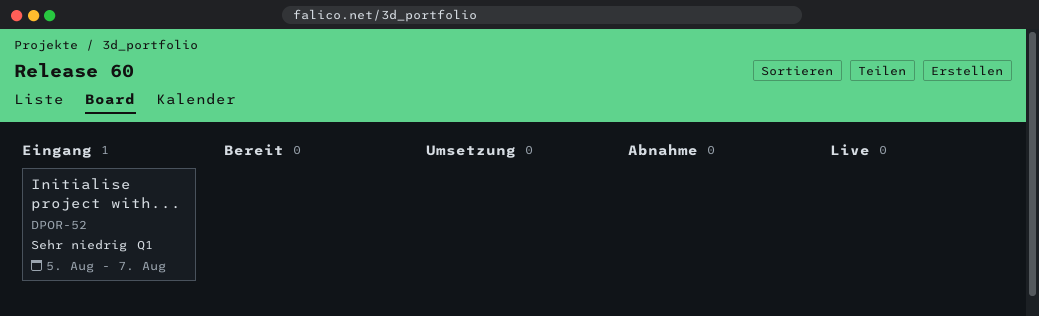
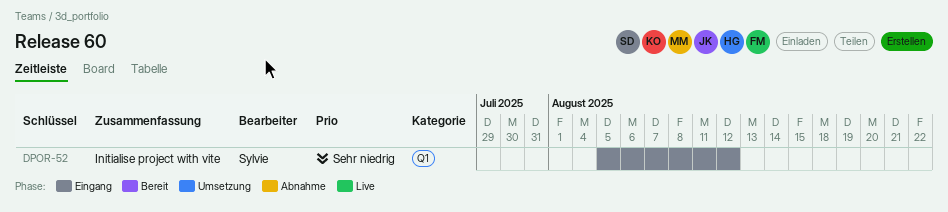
DPOR-52, due: Aug 7 -> Aug 12

